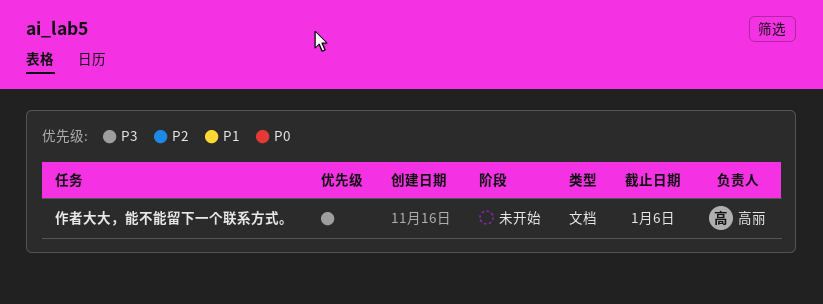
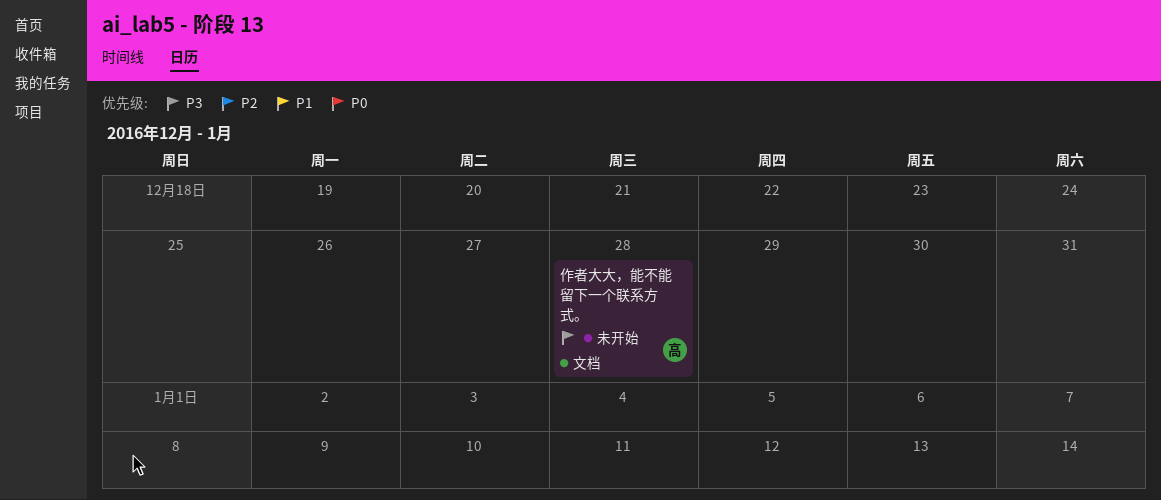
作者大大，能不能留下一个联系方式。, due: Jan 6 -> Dec 28

